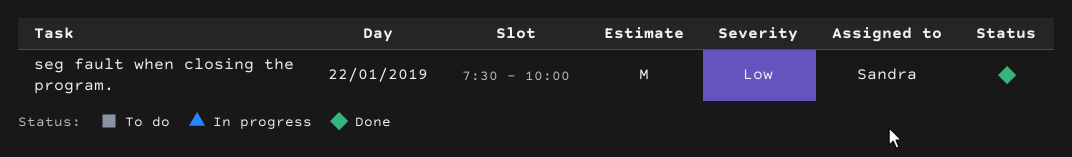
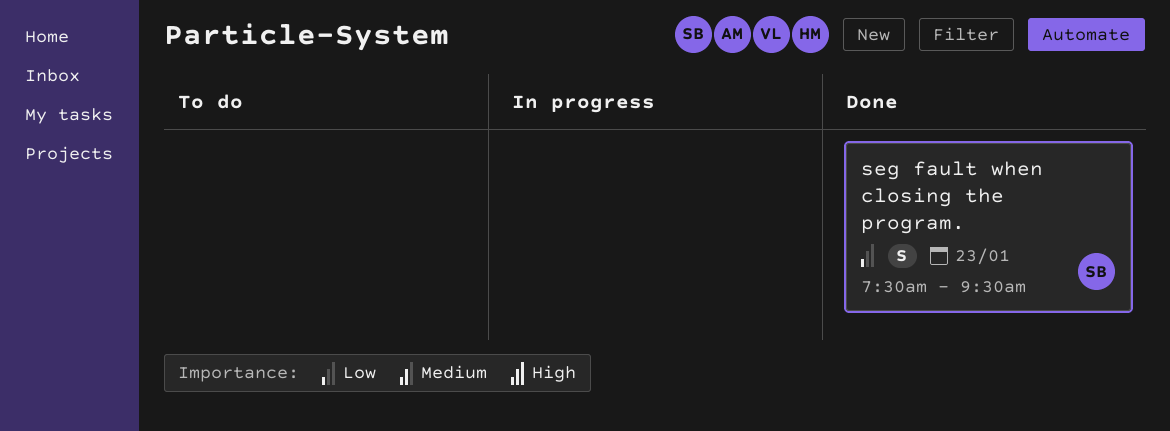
seg fault when closing the program., estimate: M -> S
seg fault when closing the program., day: Jan 22 -> Jan 23
seg fault when closing the program., ends: 10:00 -> 09:30

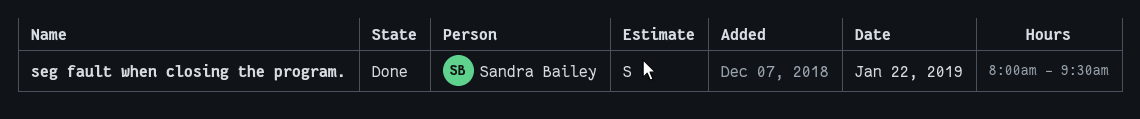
seg fault when closing the program., day: Jan 23 -> Jan 22
seg fault when closing the program., begins: 07:30 -> 08:00

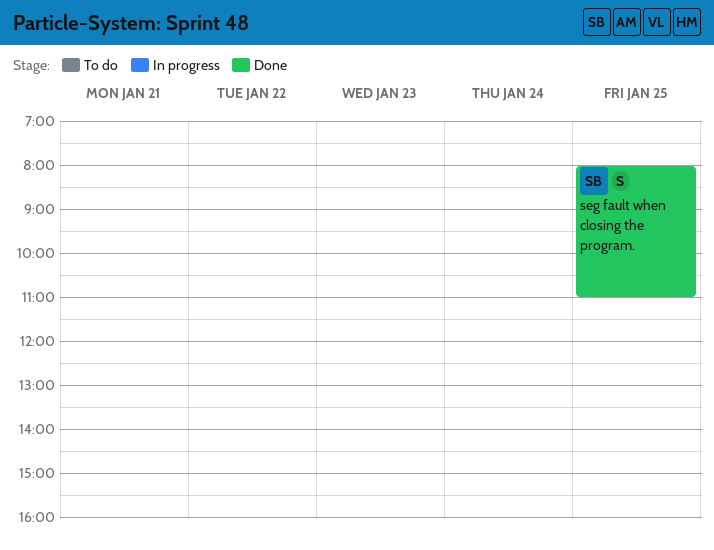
seg fault when closing the program., day: Jan 22 -> Jan 25
seg fault when closing the program., ends: 09:30 -> 11:00

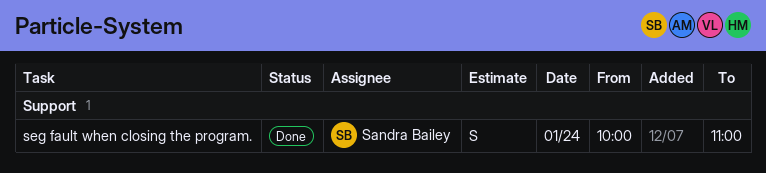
seg fault when closing the program., day: Jan 25 -> Jan 24
seg fault when closing the program., begins: 08:00 -> 10:00

